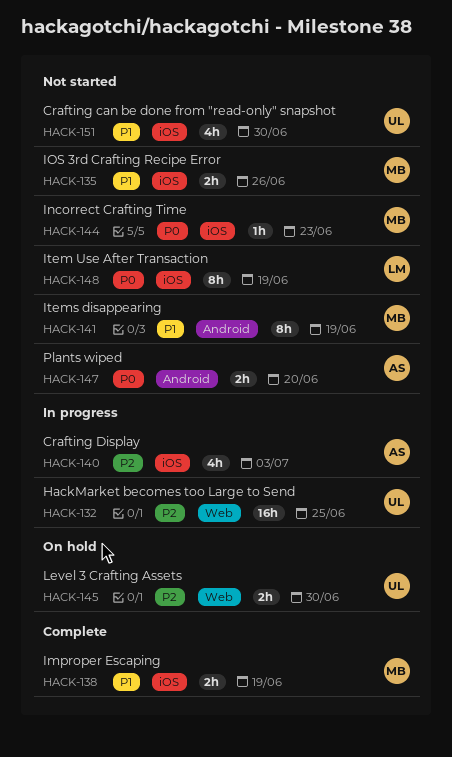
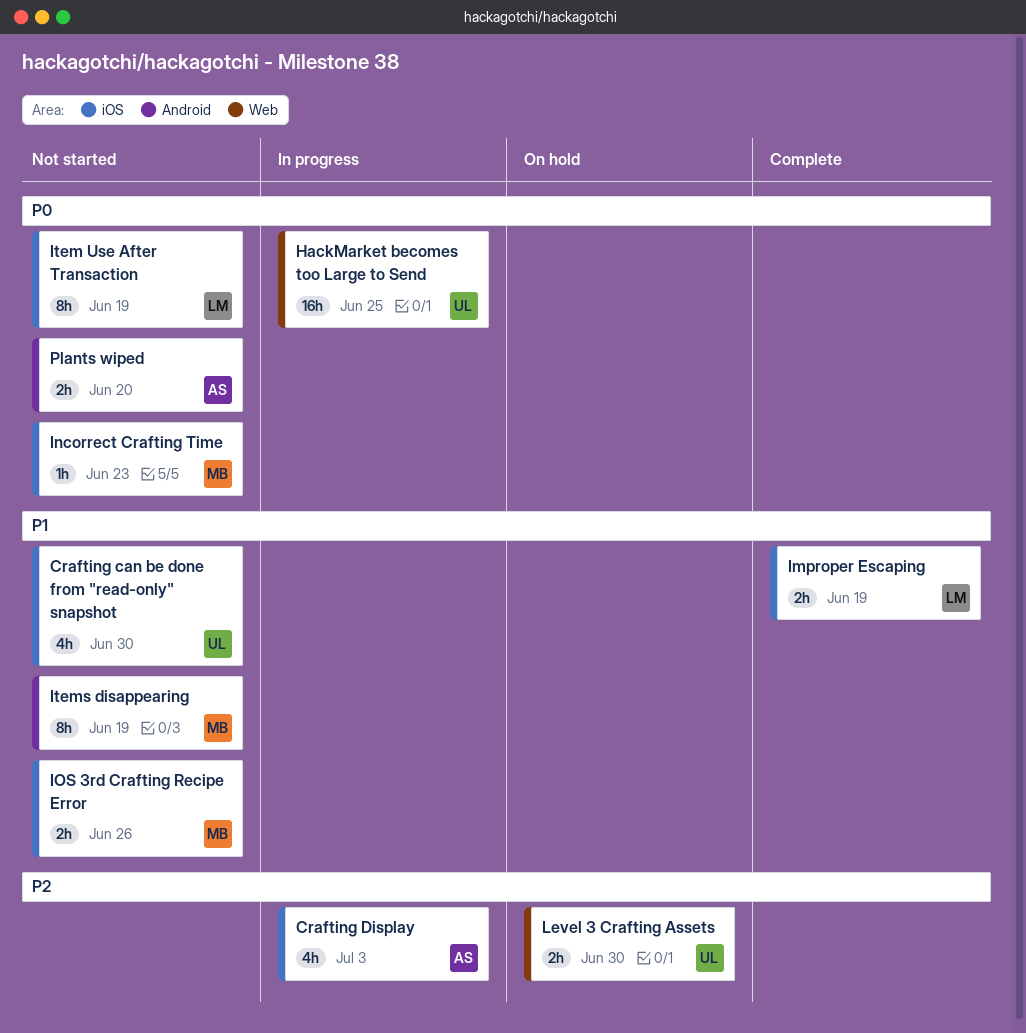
HackMarket becomes too Large to Send, priority: P2 -> P0
Improper Escaping, owner: MB -> LM

